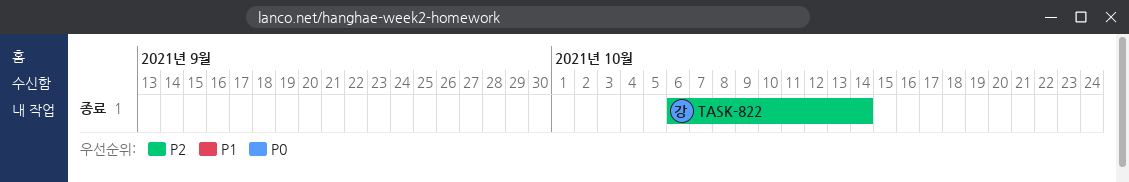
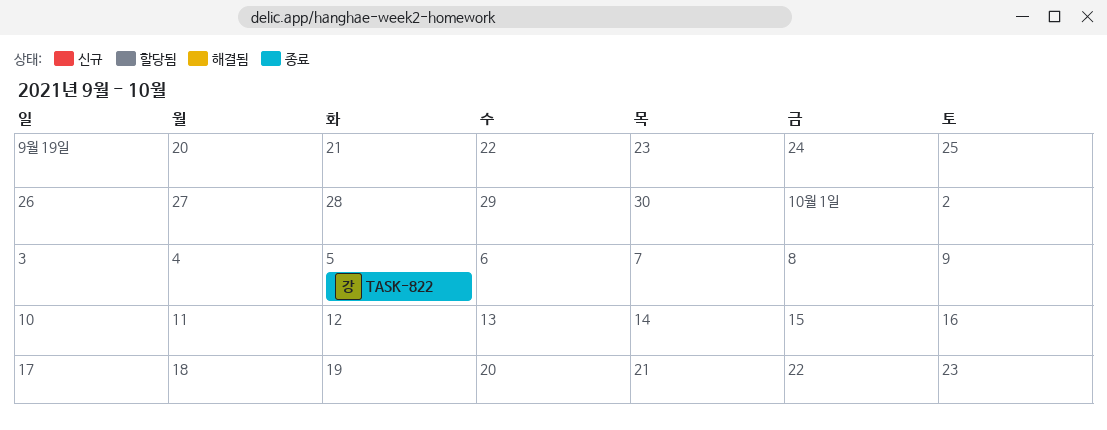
TASK-822, start: Oct 6 -> Oct 5
TASK-822, due: Oct 14 -> Oct 5

